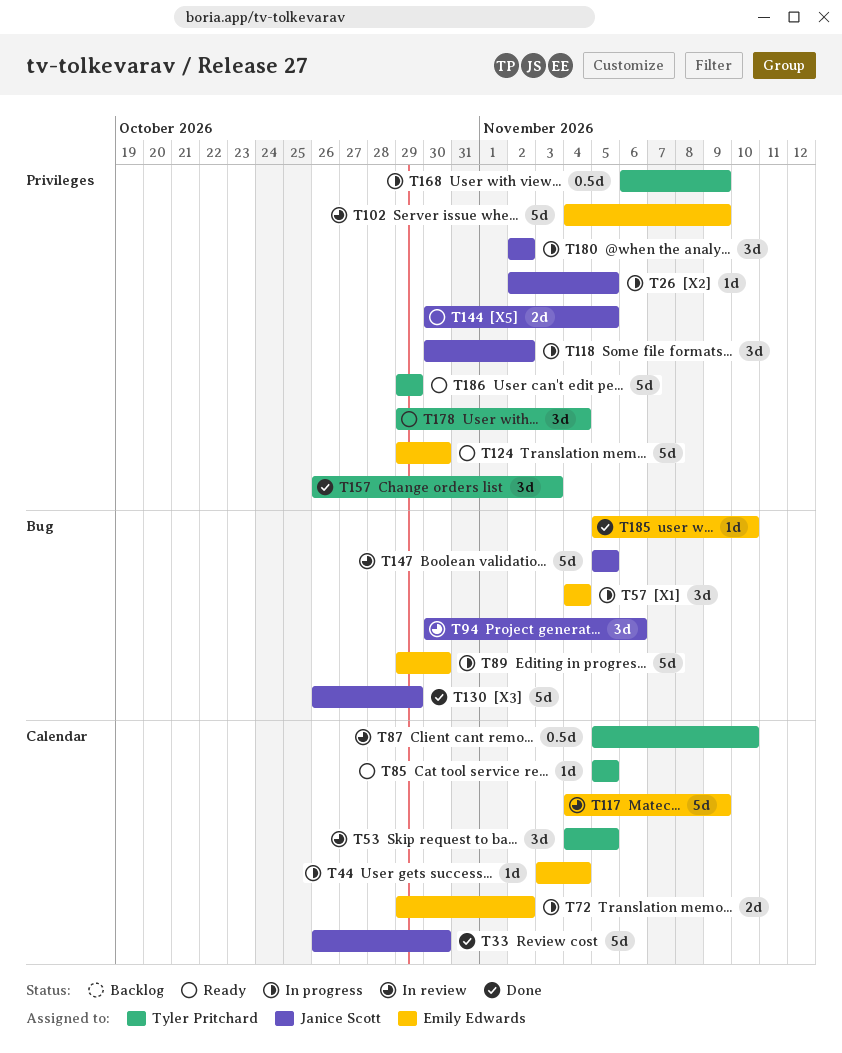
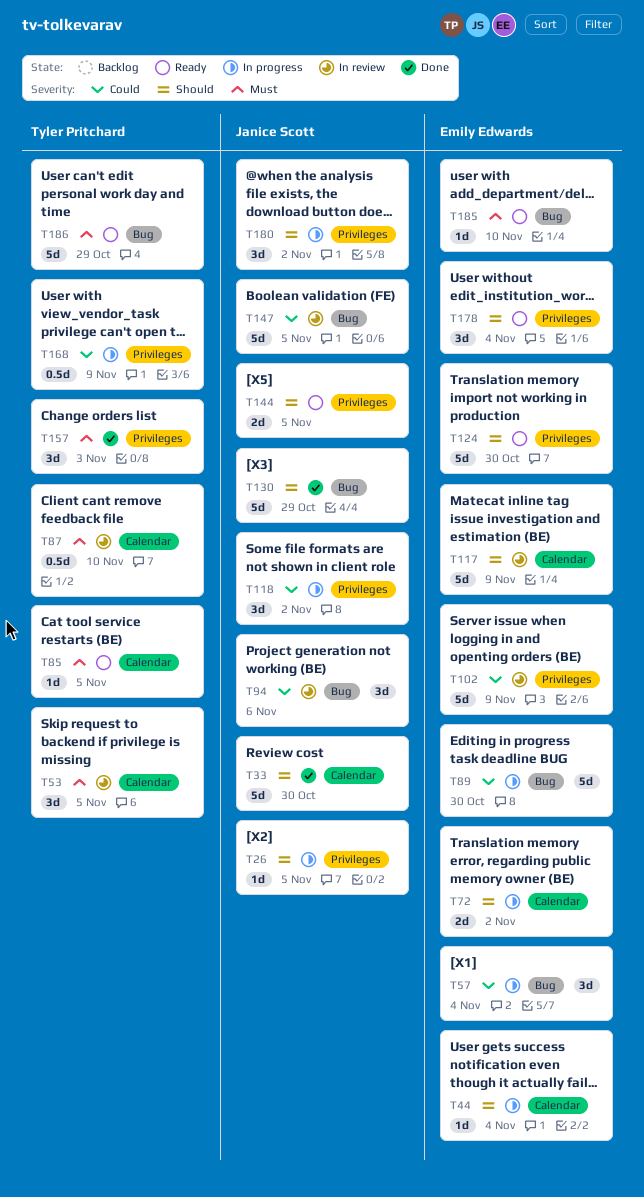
T178, owner: Tyler Pritchard -> Emily Edwards
T185, status: Done -> Ready
T186, label: Privileges -> Bug

